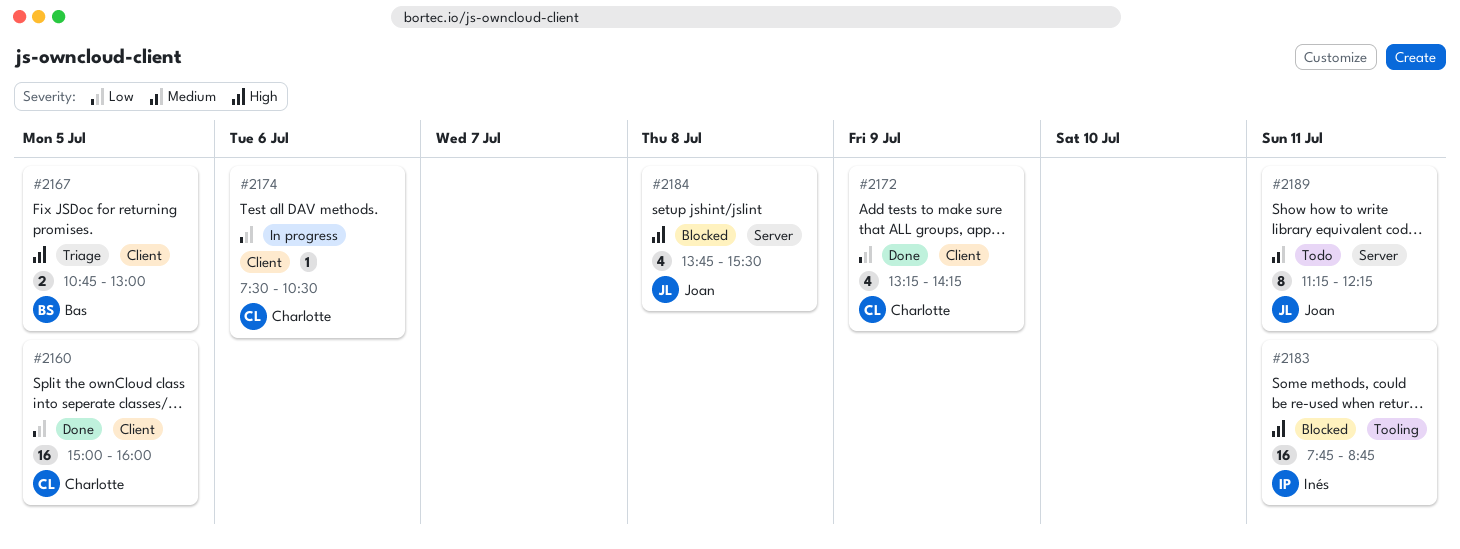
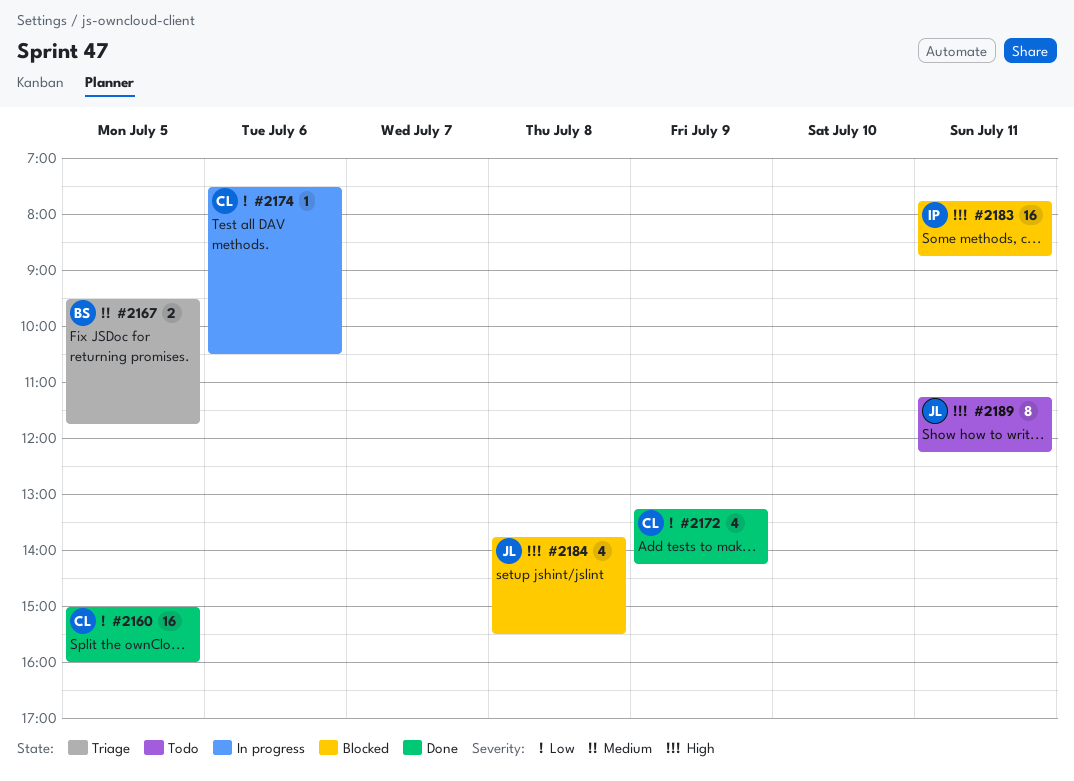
#2167, priority: High -> Medium
#2167, begins: 10:45 -> 09:30
#2167, ends: 13:00 -> 11:45
#2189, priority: Medium -> High

